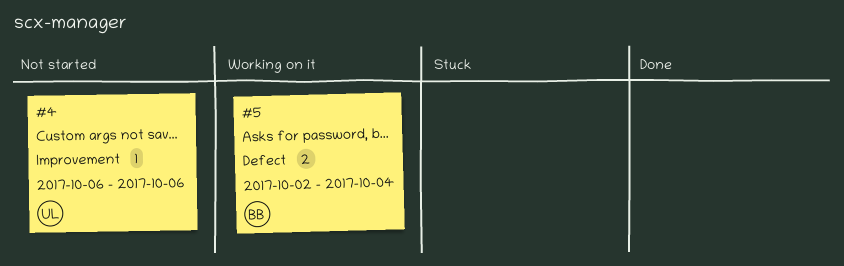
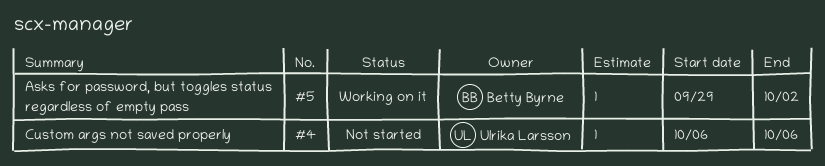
#5, estimate: 2 -> 1
#5, start: Oct 2 -> Sep 29
#5, due: Oct 4 -> Oct 2

